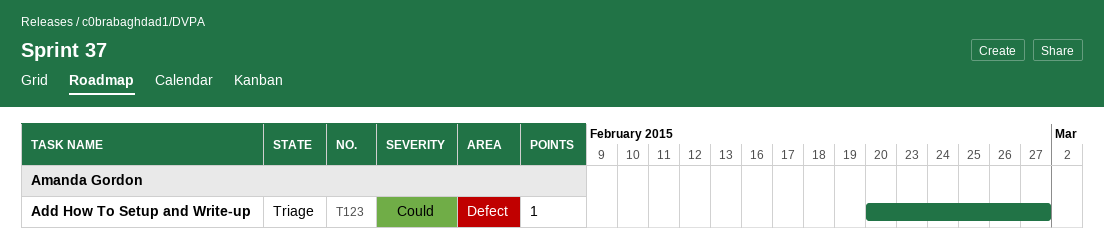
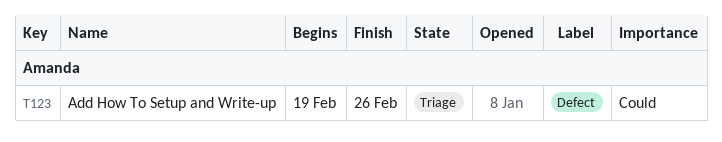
T123, start: Feb 20 -> Feb 19
T123, due: Feb 27 -> Feb 26

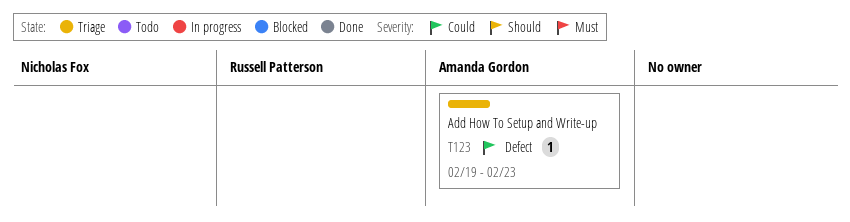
T123, due: Feb 26 -> Feb 23

